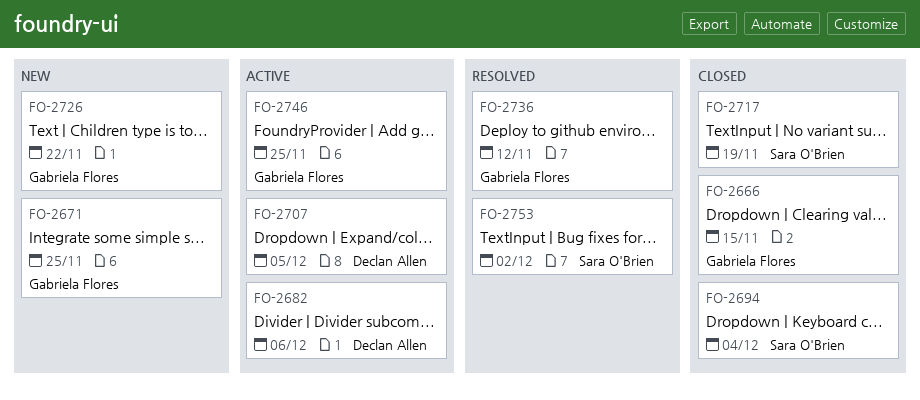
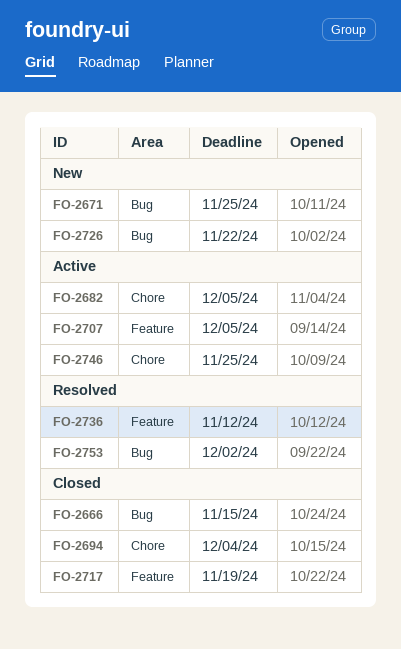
FO-2682, due: Dec 6 -> Dec 5

